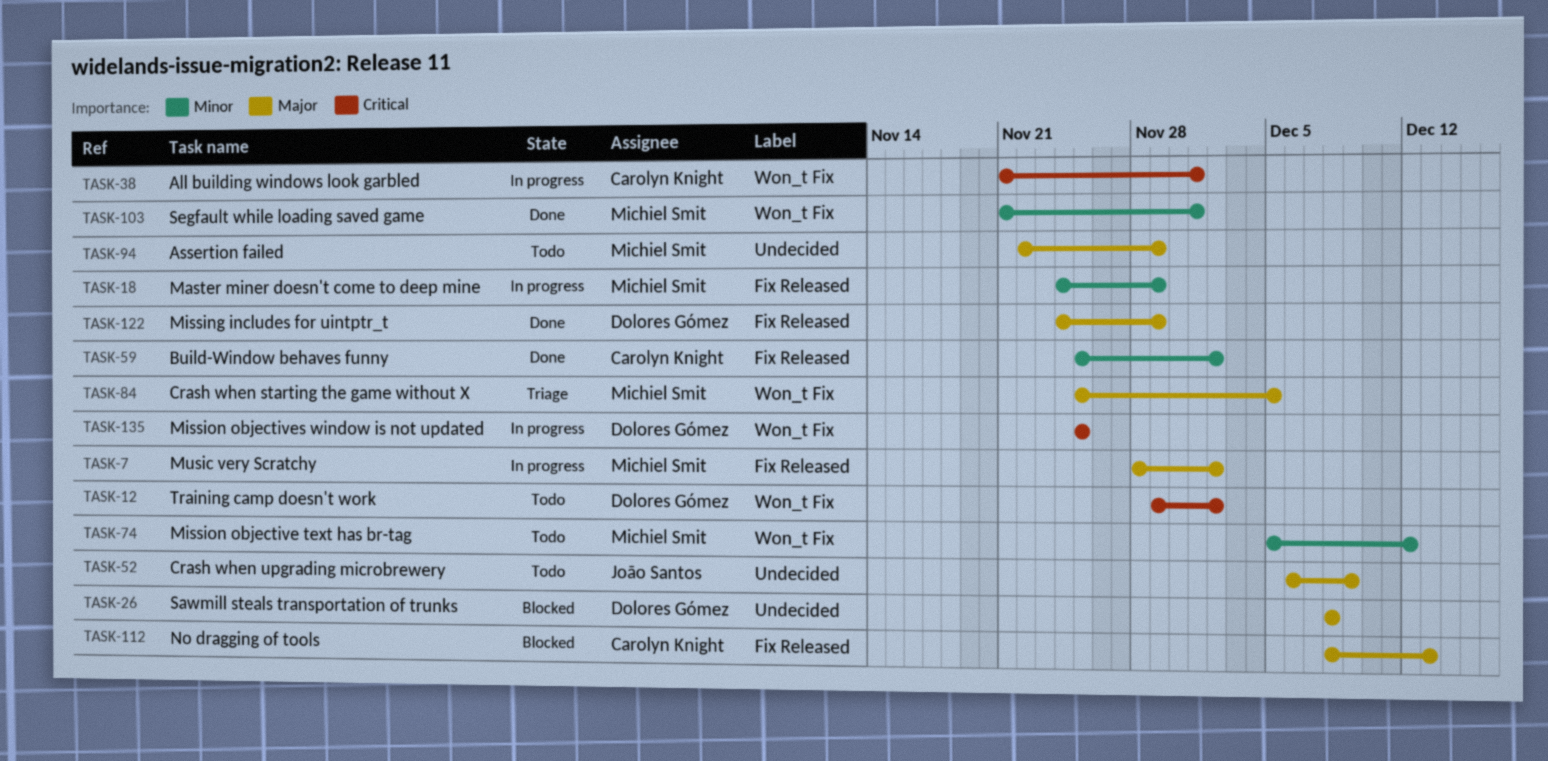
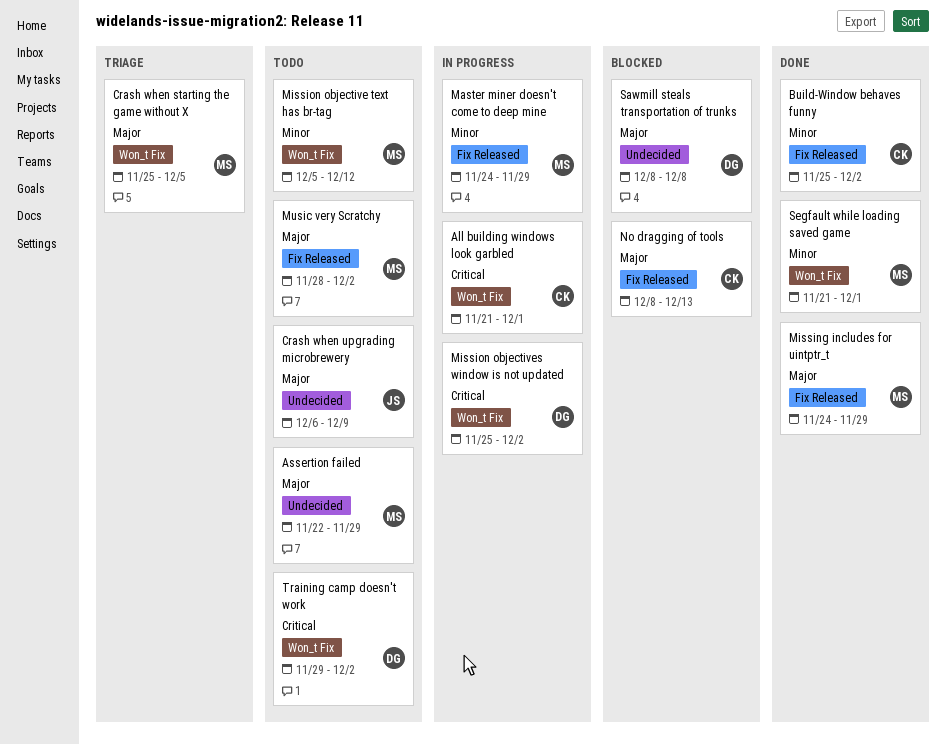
Missing includes for uintptr_t, owner: Dolores Gómez -> Michiel Smit
Mission objectives window is not updated, due: Nov 25 -> Dec 2
Music very Scratchy, status: In progress -> Todo

